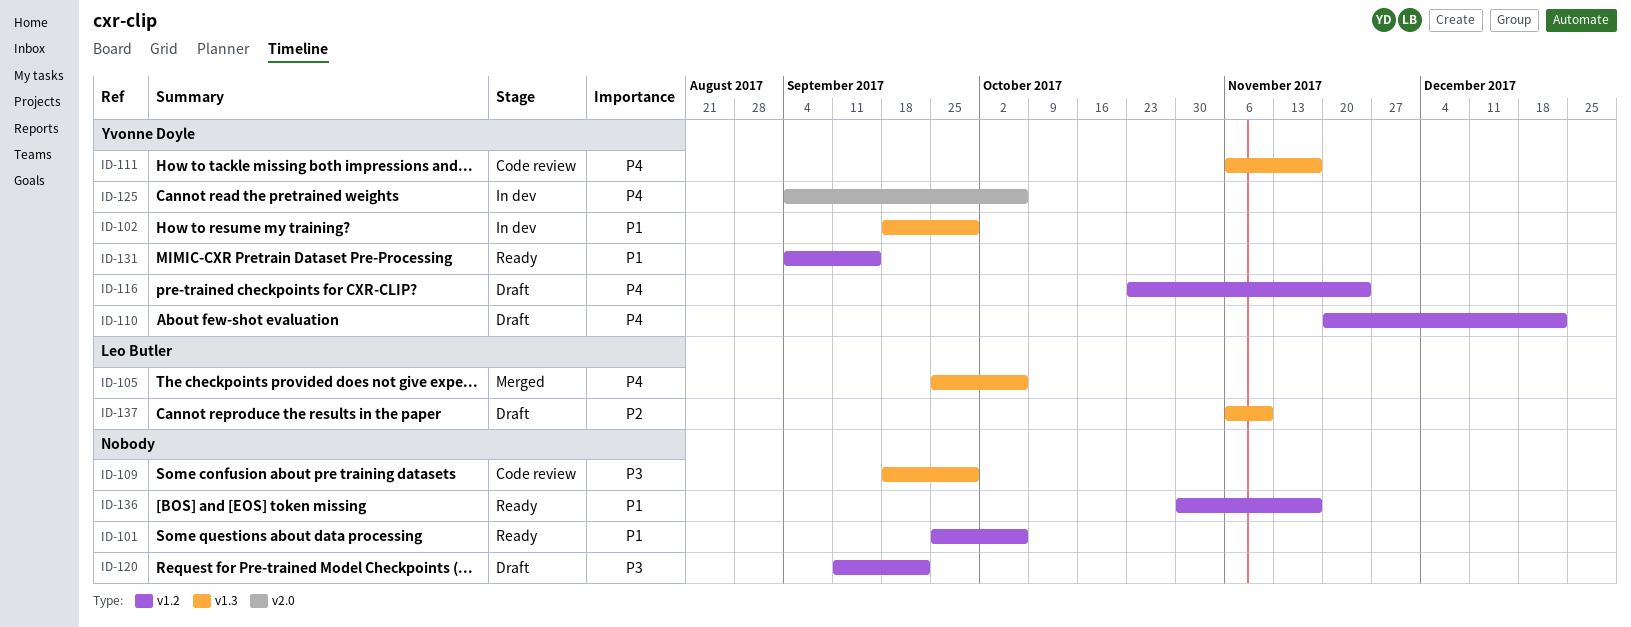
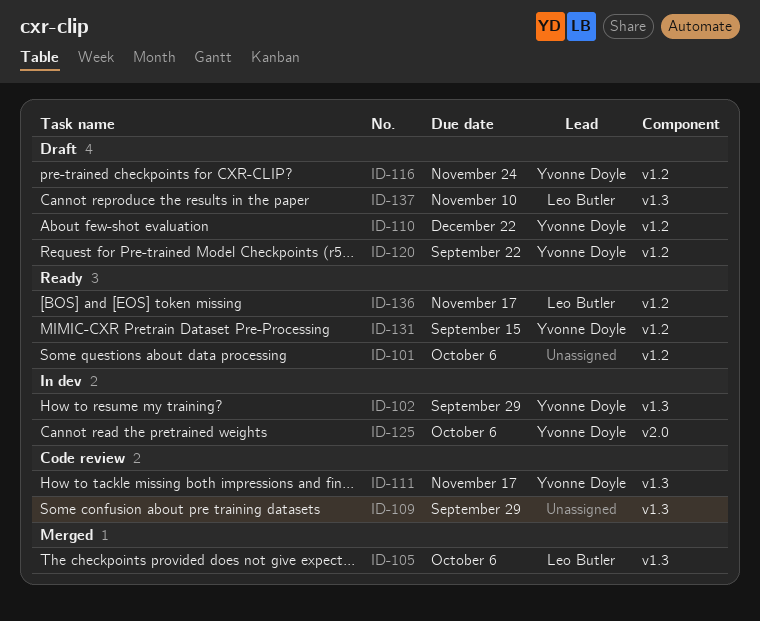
ID-120, owner: none -> Yvonne Doyle
ID-136, owner: none -> Leo Butler

